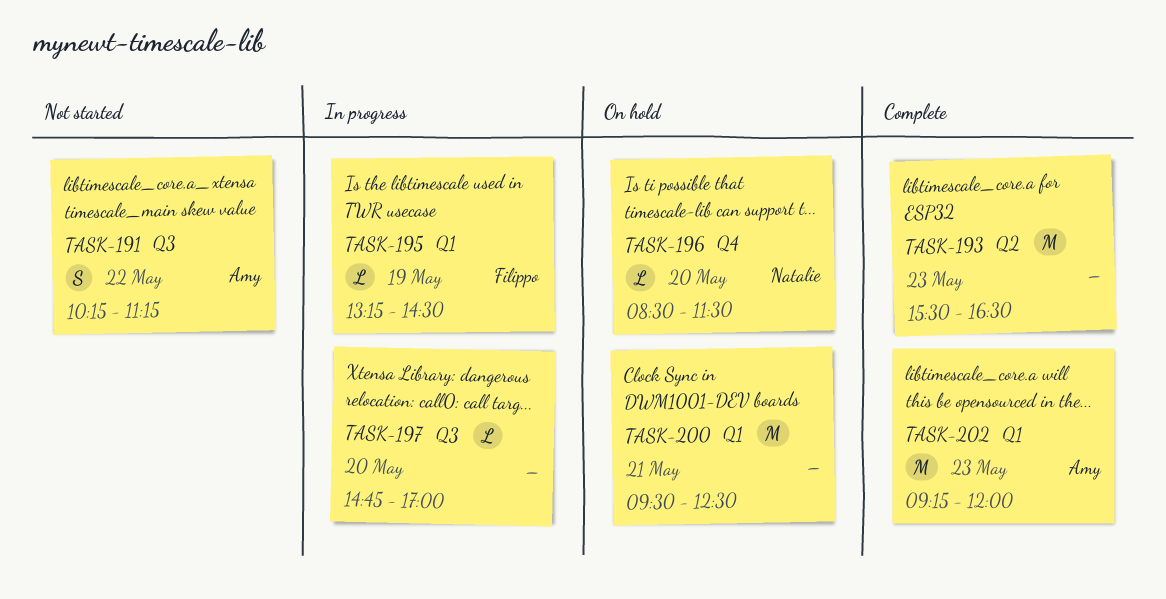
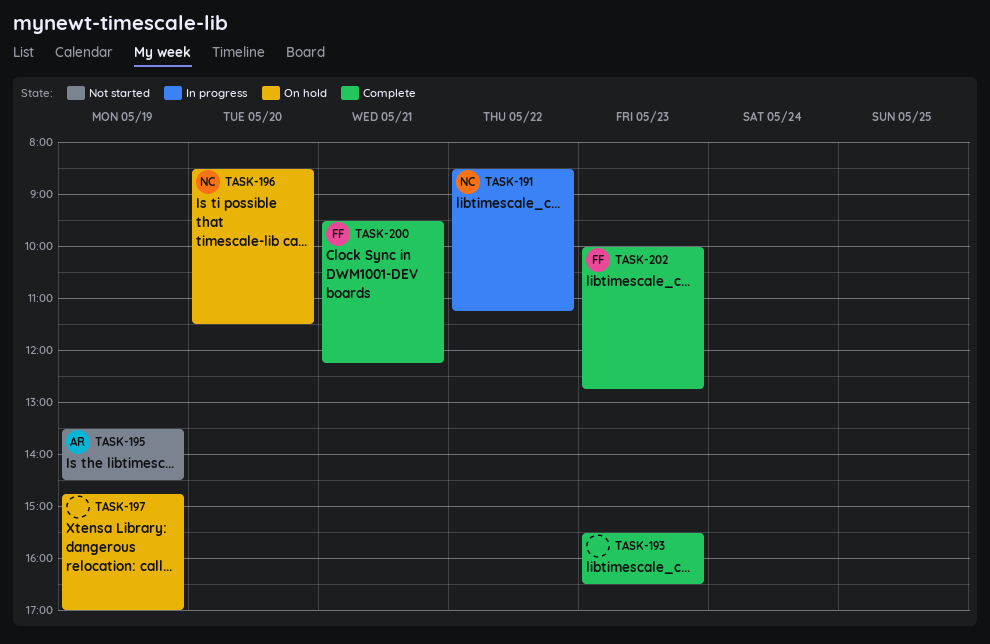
TASK-191, status: Not started -> In progress
TASK-191, owner: Amy -> Natalie
TASK-191, begins: 10:15 -> 08:30
TASK-195, status: In progress -> Not started
TASK-195, owner: Filippo -> Amy
TASK-195, begins: 13:15 -> 13:30
TASK-197, status: In progress -> On hold
TASK-197, day: May 20 -> May 19
TASK-200, status: On hold -> Complete
TASK-200, owner: none -> Filippo
TASK-200, ends: 12:30 -> 12:15
TASK-202, owner: Amy -> Filippo
TASK-202, begins: 09:15 -> 10:00
TASK-202, ends: 12:00 -> 12:45

